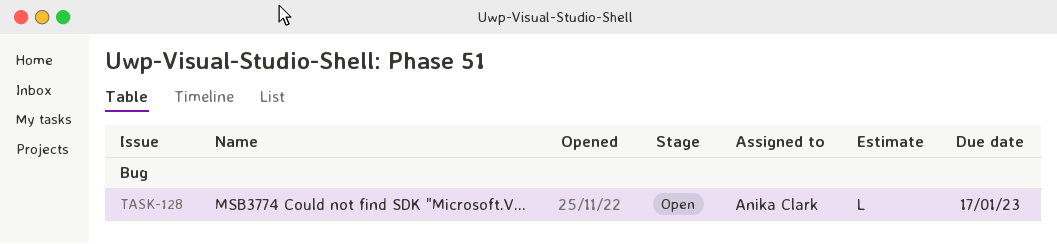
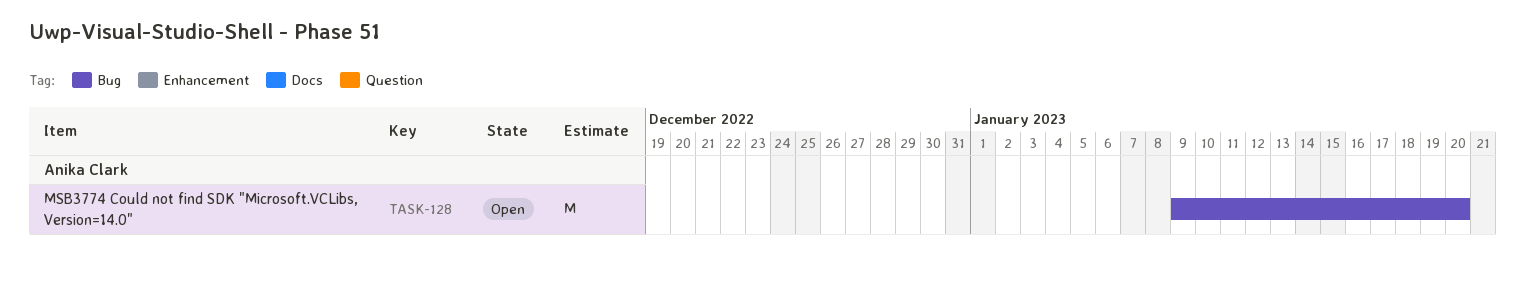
TASK-128, estimate: L -> M
TASK-128, due: Jan 17 -> Jan 20

